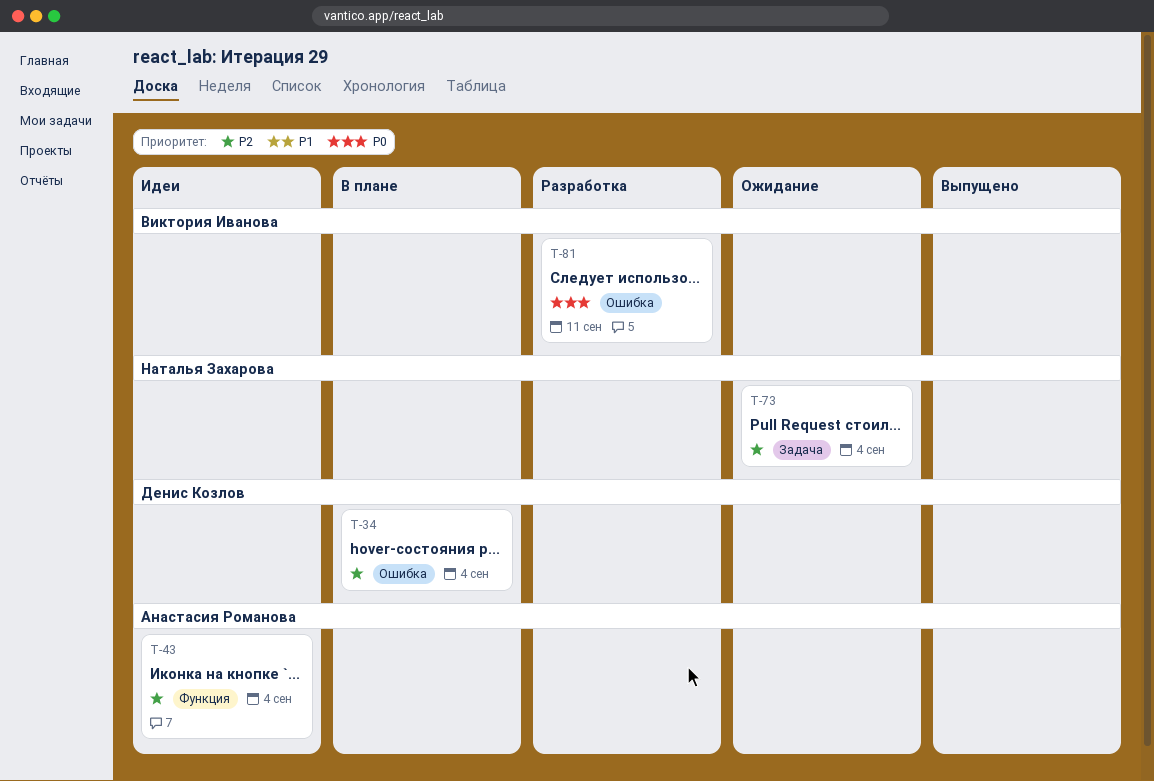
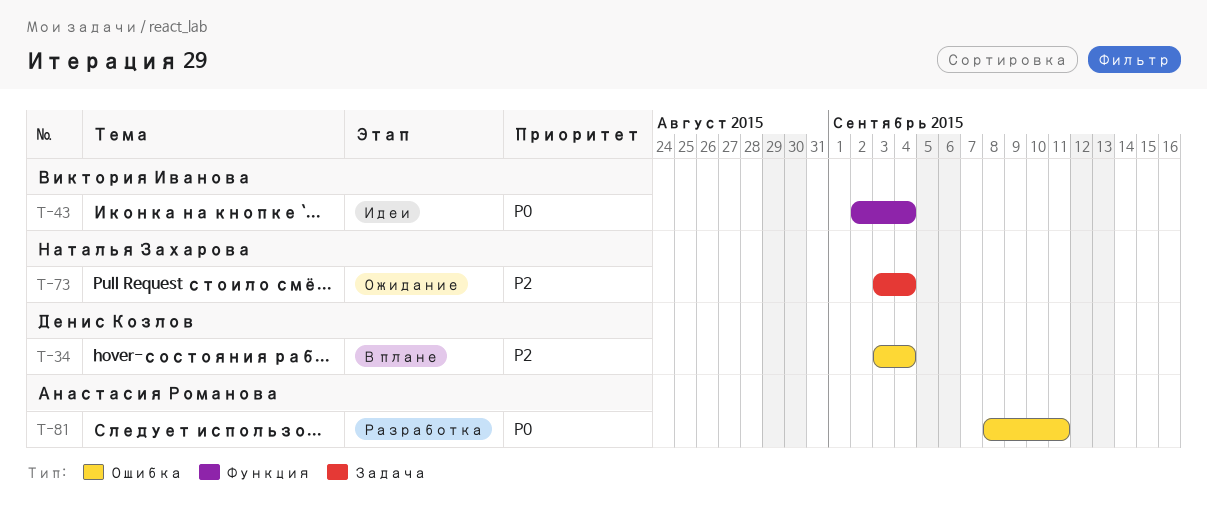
T-43, owner: Анастасия Романова -> Виктория Иванова
T-43, priority: P2 -> P0
T-81, owner: Виктория Иванова -> Анастасия Романова

